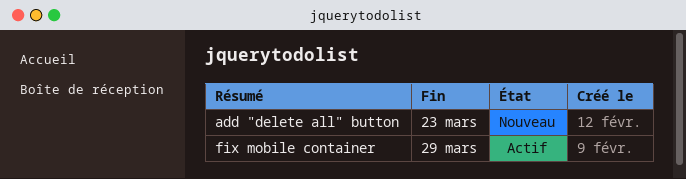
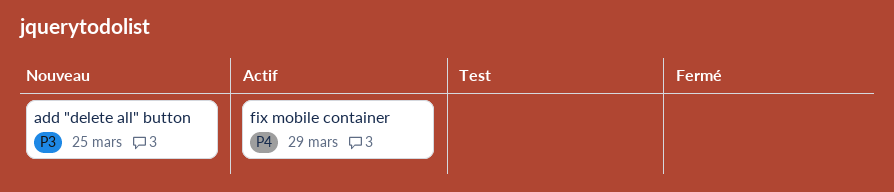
add "delete all" button, due: Mar 23 -> Mar 25

